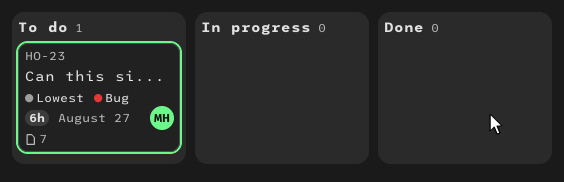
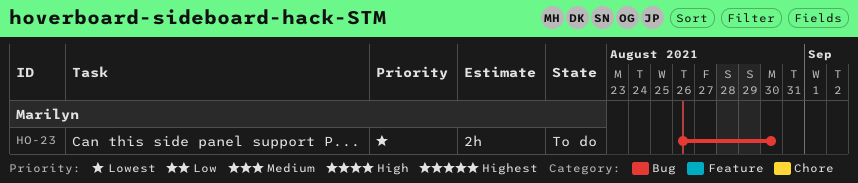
HO-23, estimate: 6h -> 2h
HO-23, due: Aug 27 -> Aug 30

